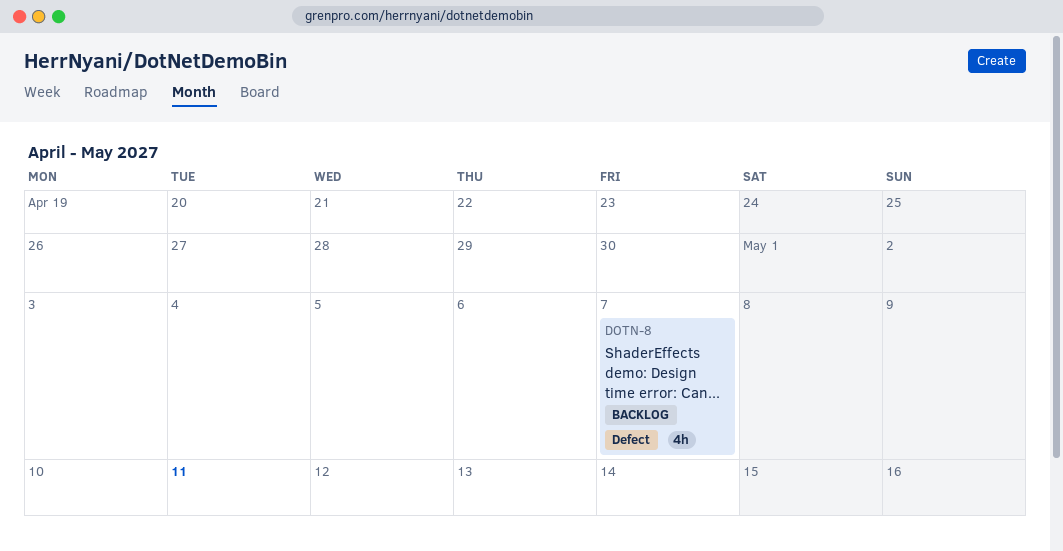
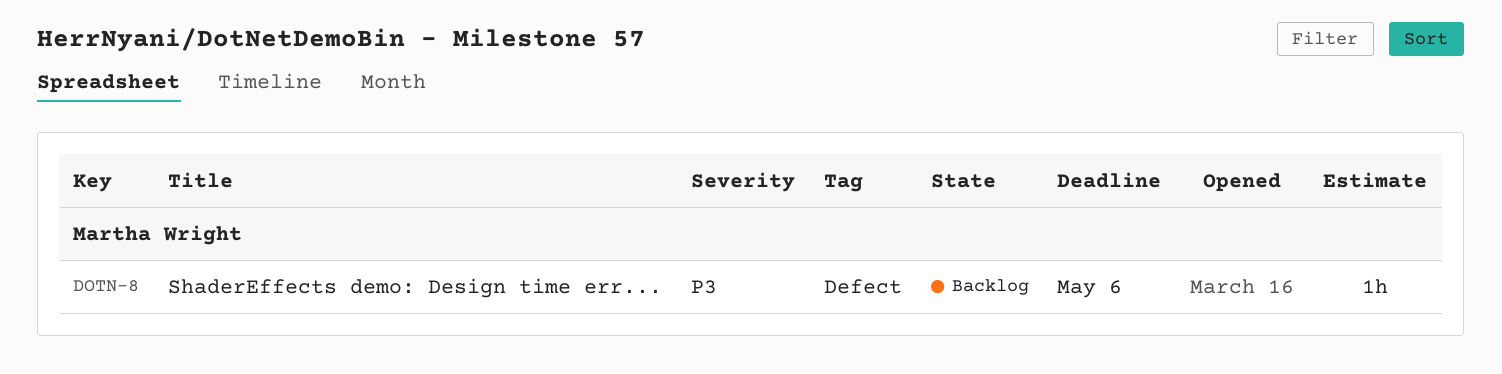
DOTN-8, estimate: 4h -> 1h
DOTN-8, due: May 7 -> May 6

